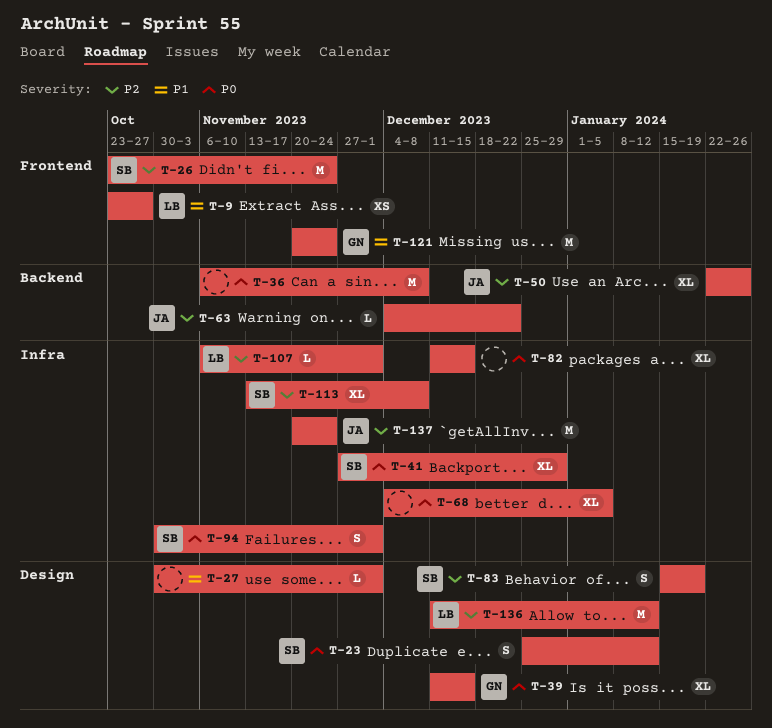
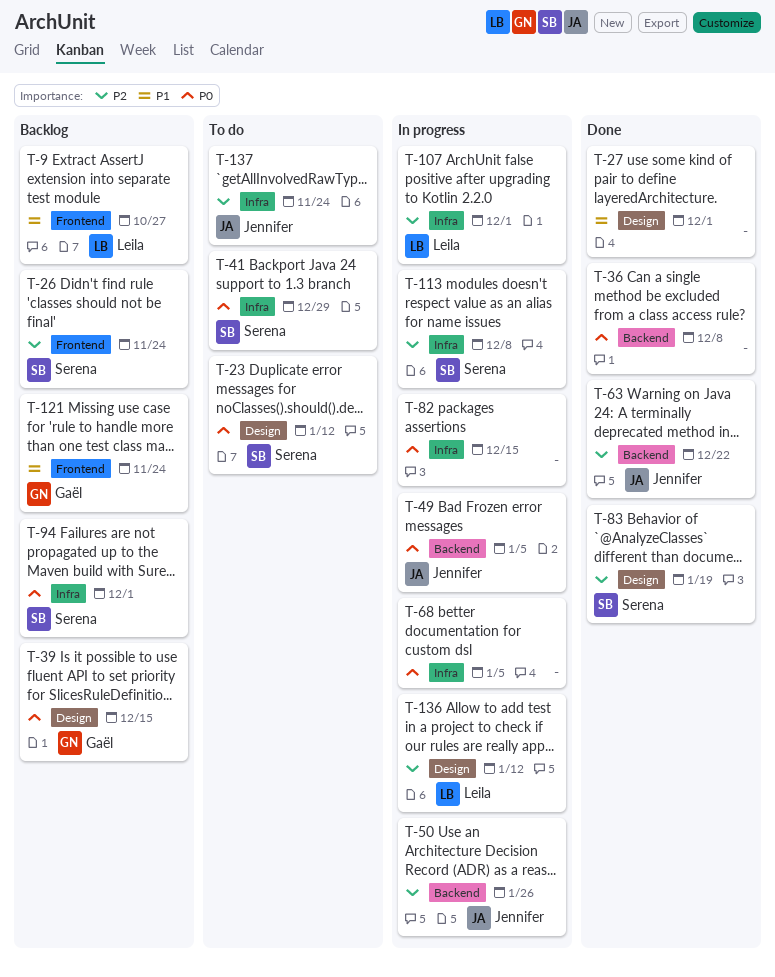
T-49: none -> present

